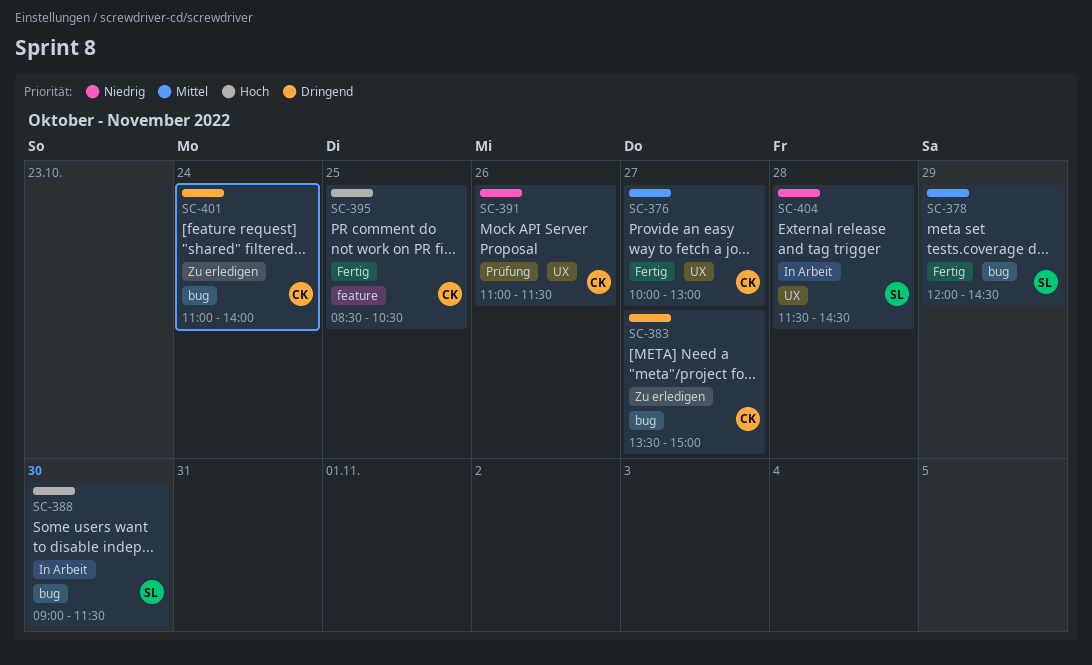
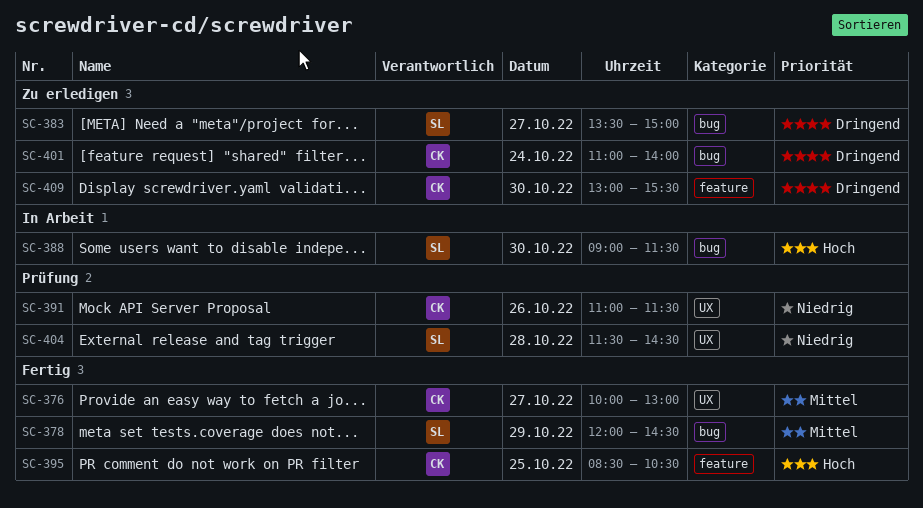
SC-383, owner: CK -> SL
SC-404, status: In Arbeit -> Prüfung
SC-409: none -> present

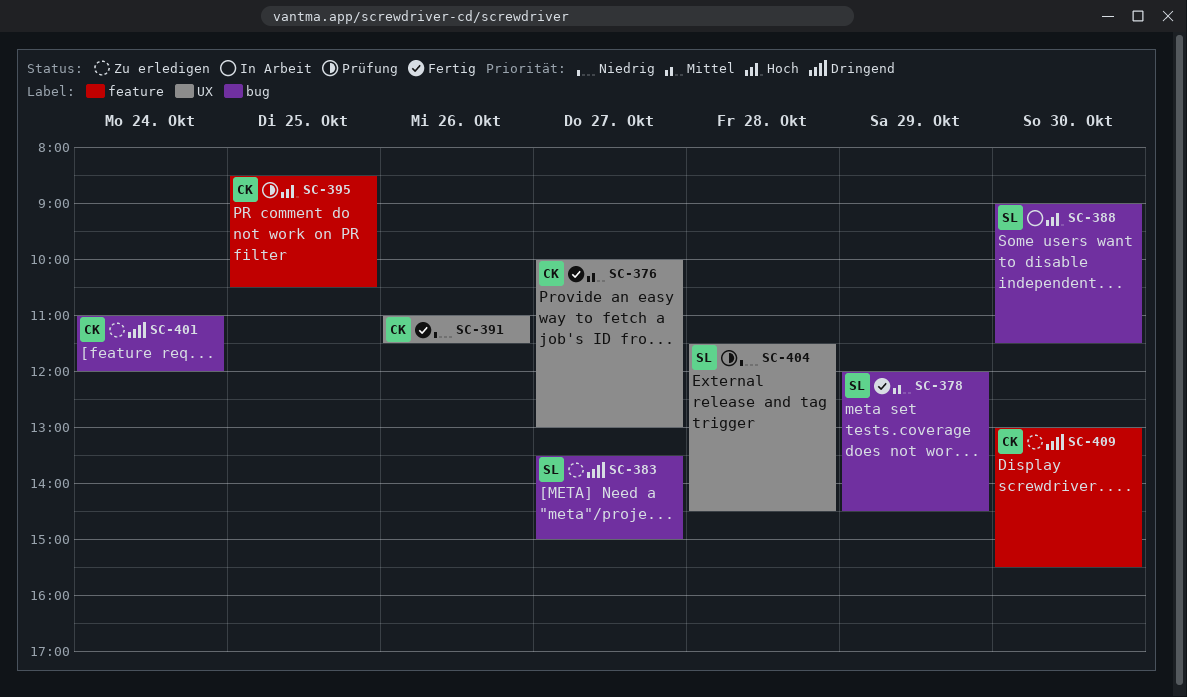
SC-391, status: Prüfung -> Fertig
SC-395, status: Fertig -> Prüfung
SC-401, ends: 14:00 -> 12:00

